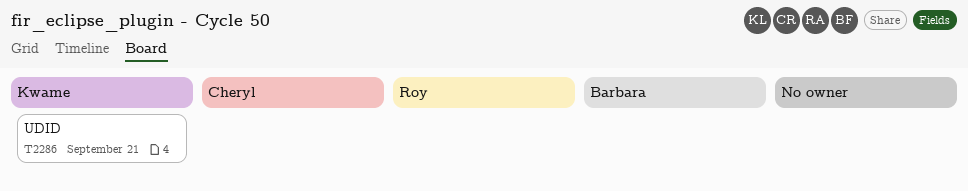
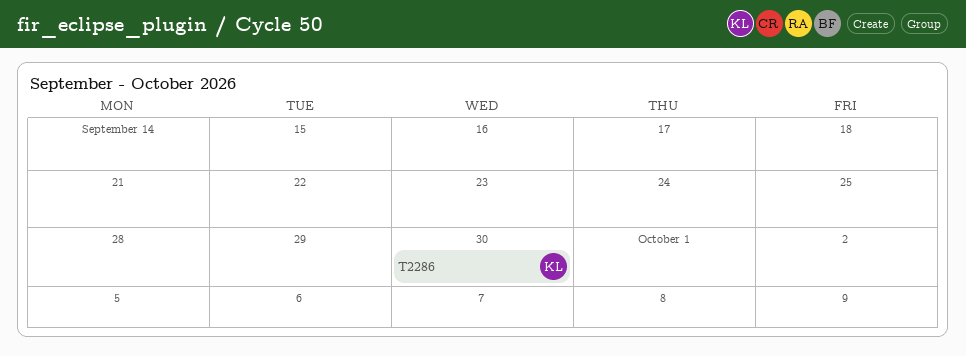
T2286, due: Sep 21 -> Sep 30

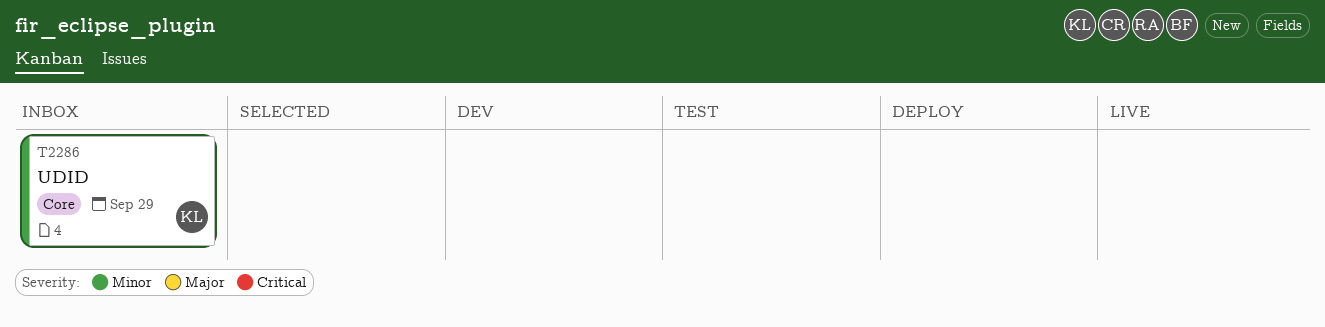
T2286, due: Sep 30 -> Sep 29

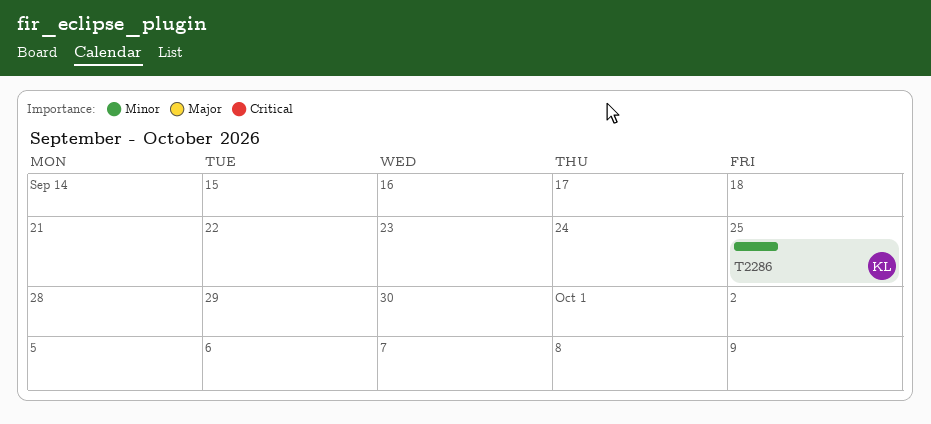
T2286, due: Sep 29 -> Sep 25

